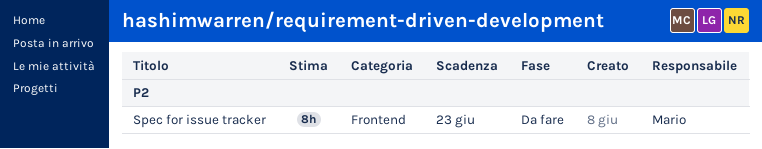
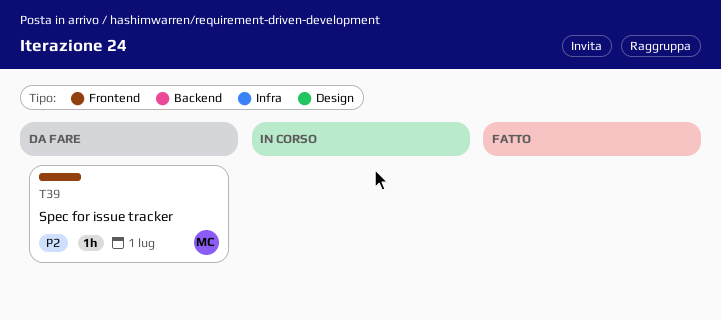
Spec for issue tracker, estimate: 8h -> 1h
Spec for issue tracker, due: Jun 23 -> Jul 1

